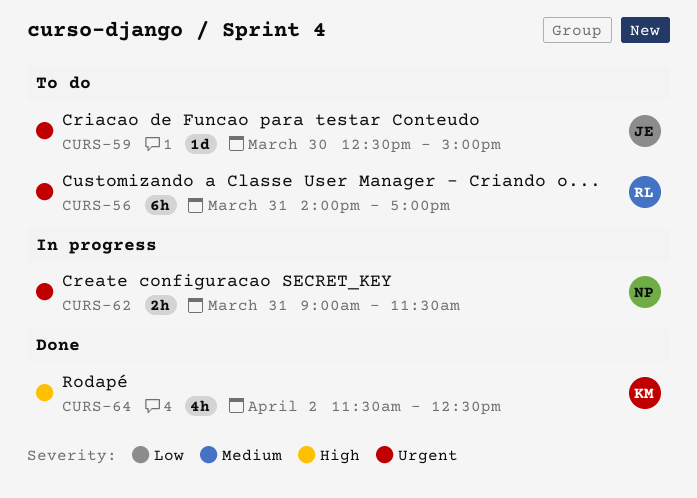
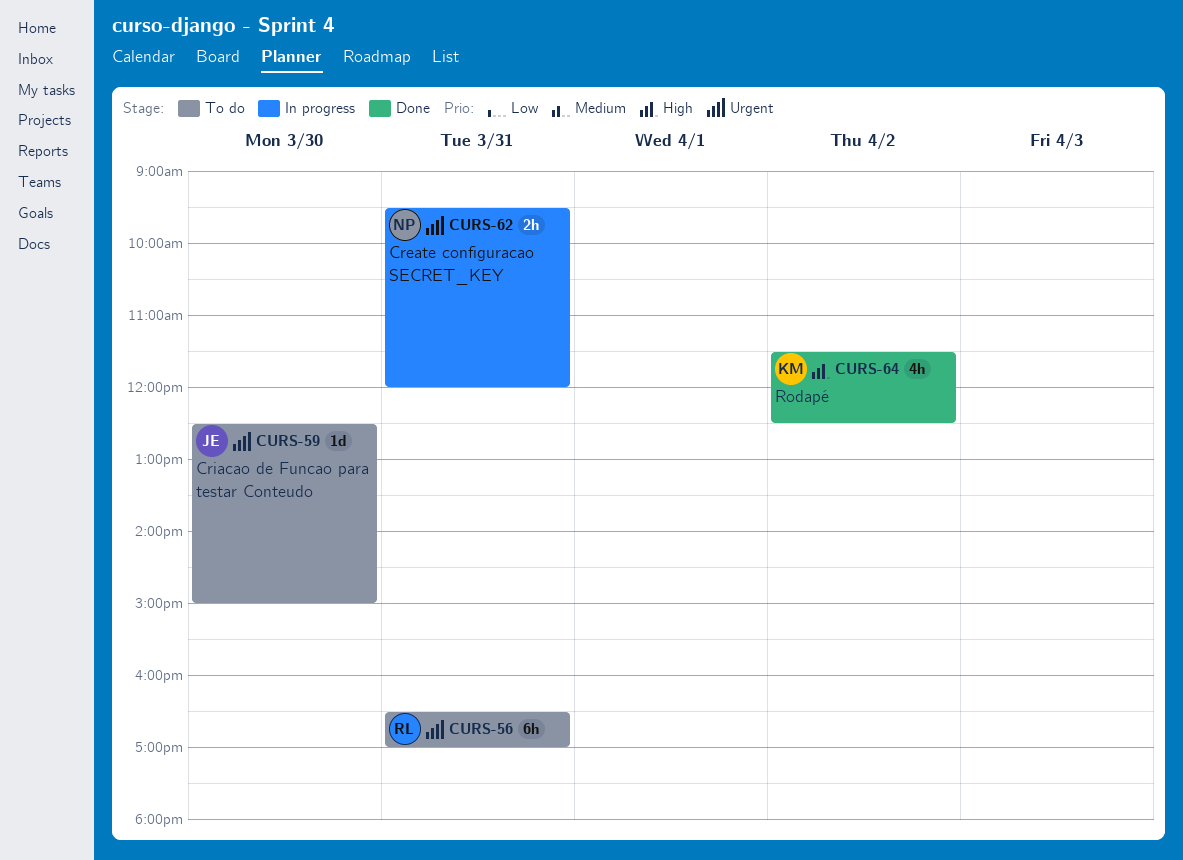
CURS-56, begins: 14:00 -> 16:30
CURS-62, begins: 09:00 -> 09:30
CURS-62, ends: 11:30 -> 12:00

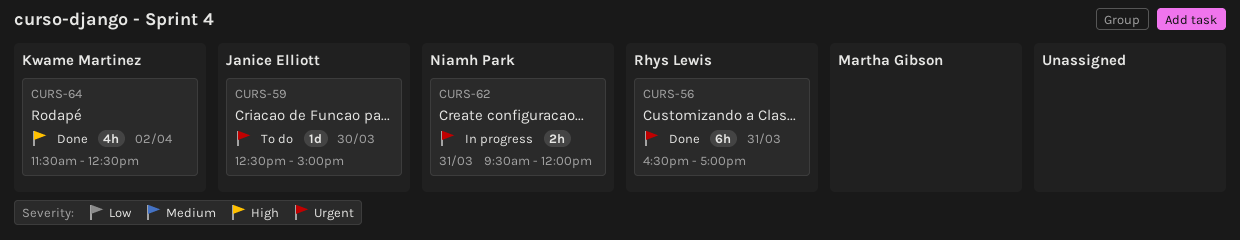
CURS-56, status: To do -> Done

